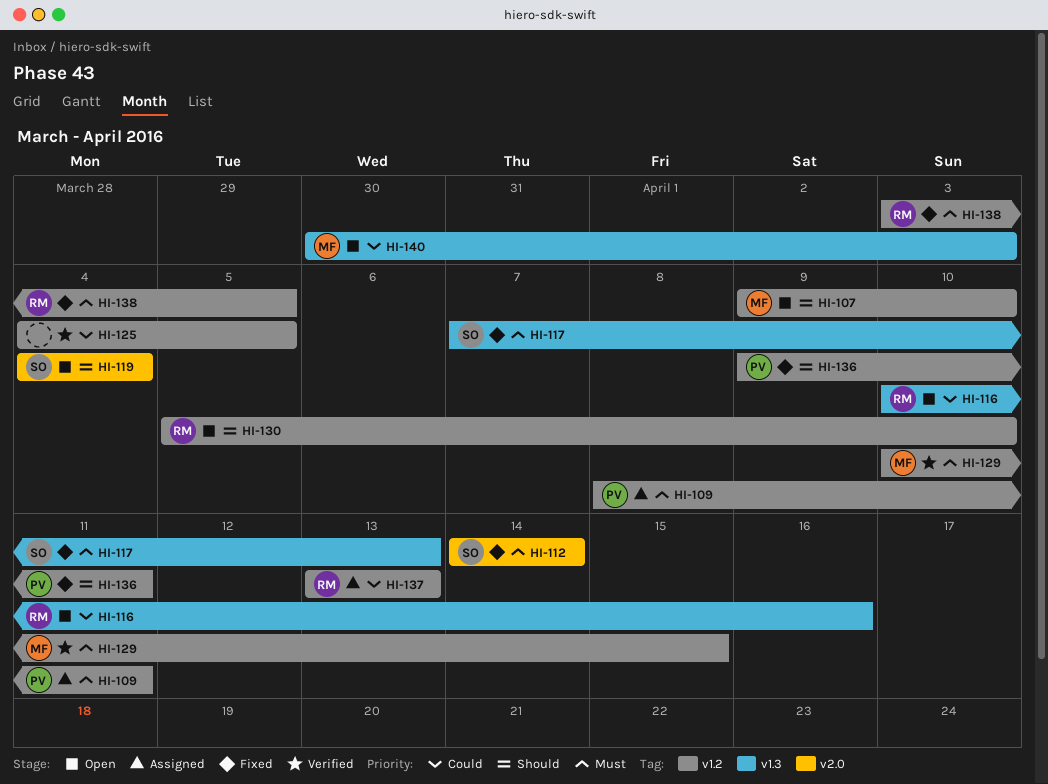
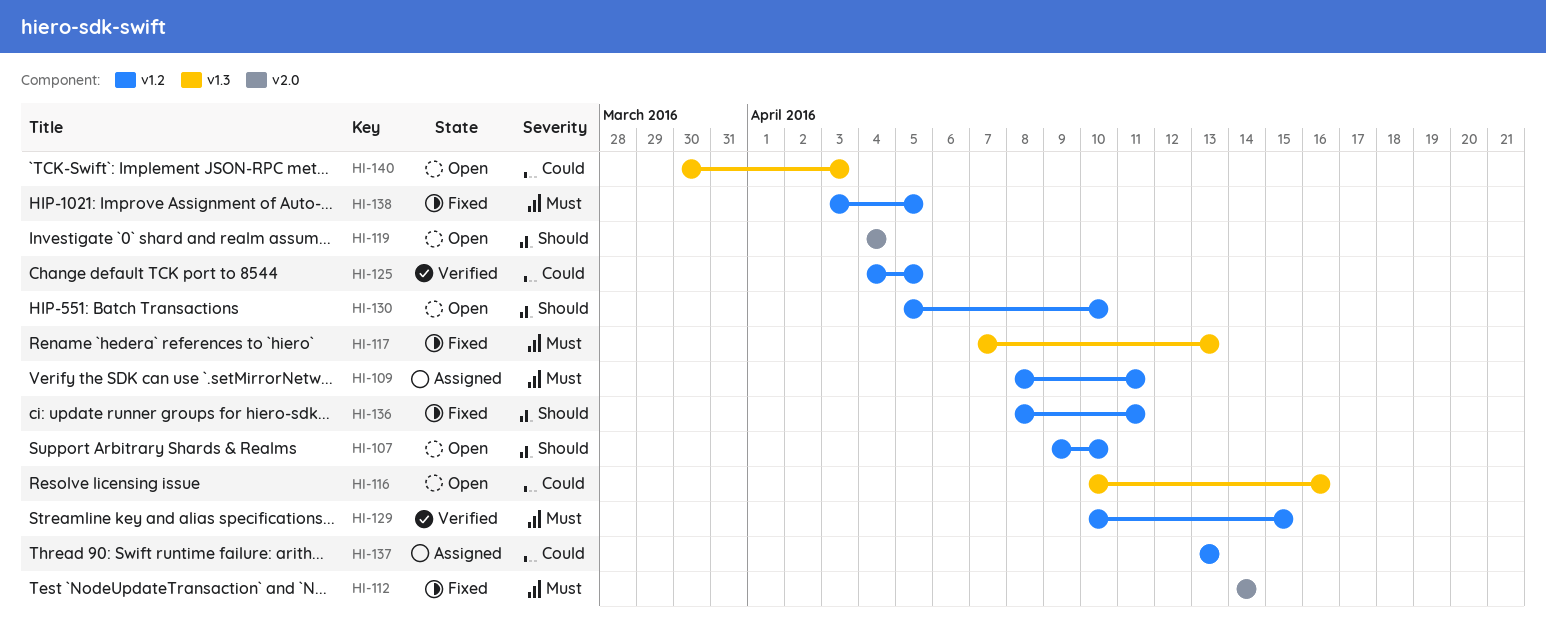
HI-136, start: Apr 9 -> Apr 8

